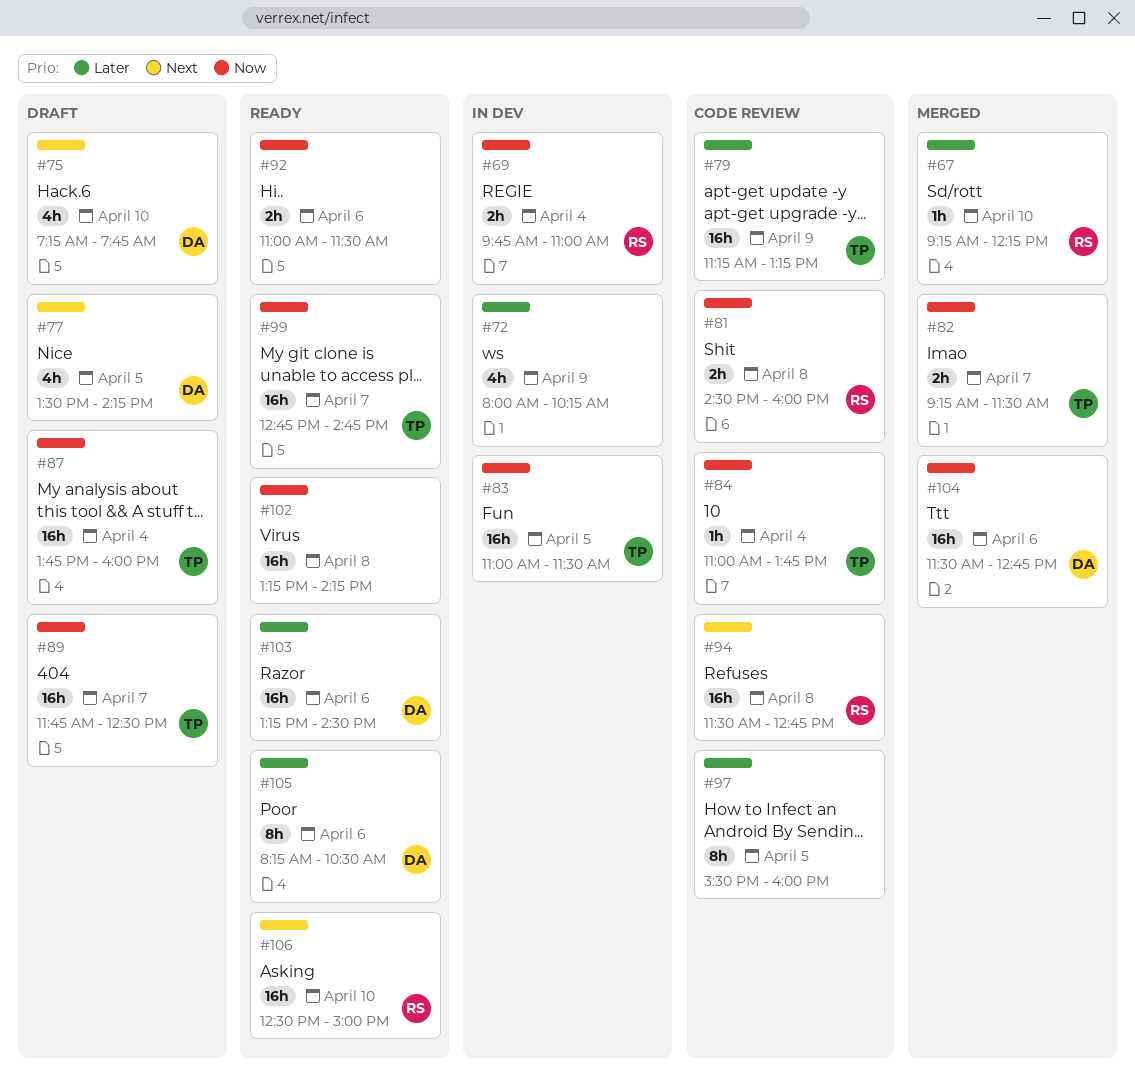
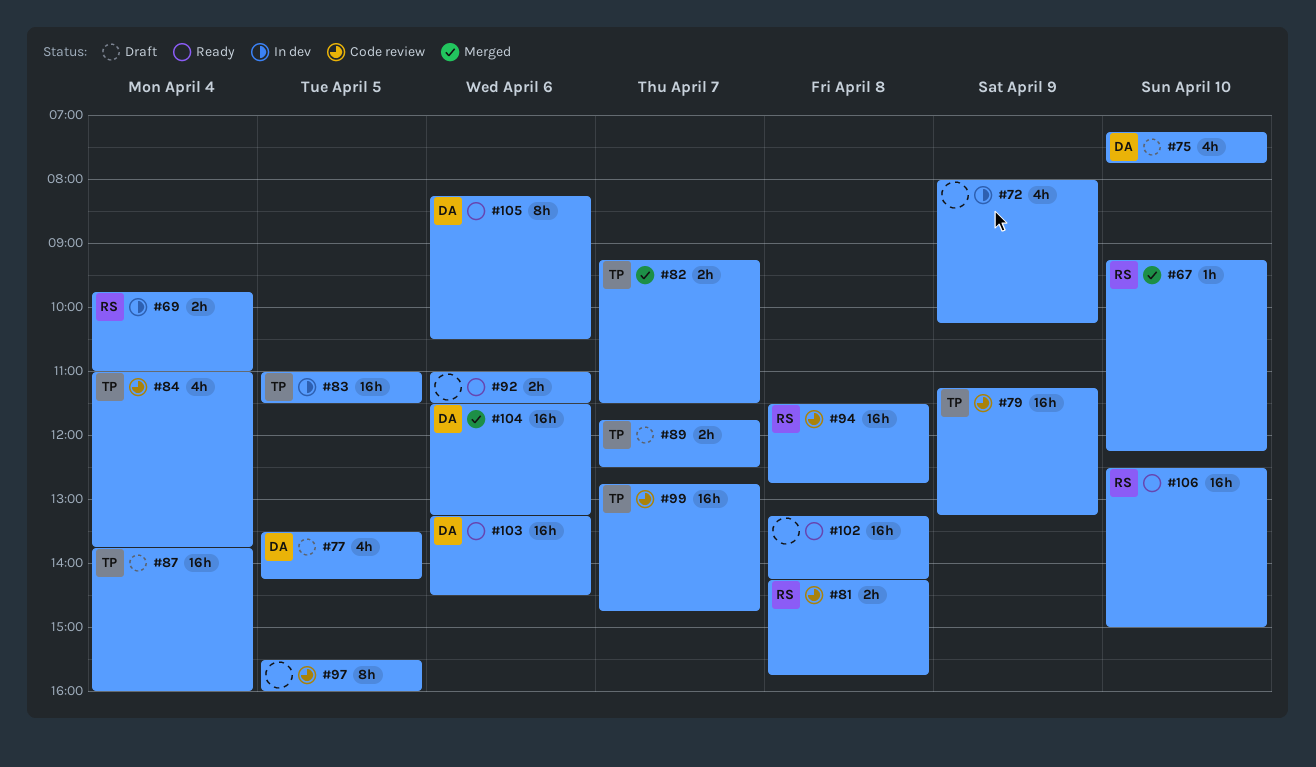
#81, begins: 14:30 -> 14:15
#81, ends: 16:00 -> 15:45
#84, estimate: 1h -> 4h
#89, estimate: 16h -> 2h
#99, status: Ready -> Code review
#104, ends: 12:45 -> 13:15

